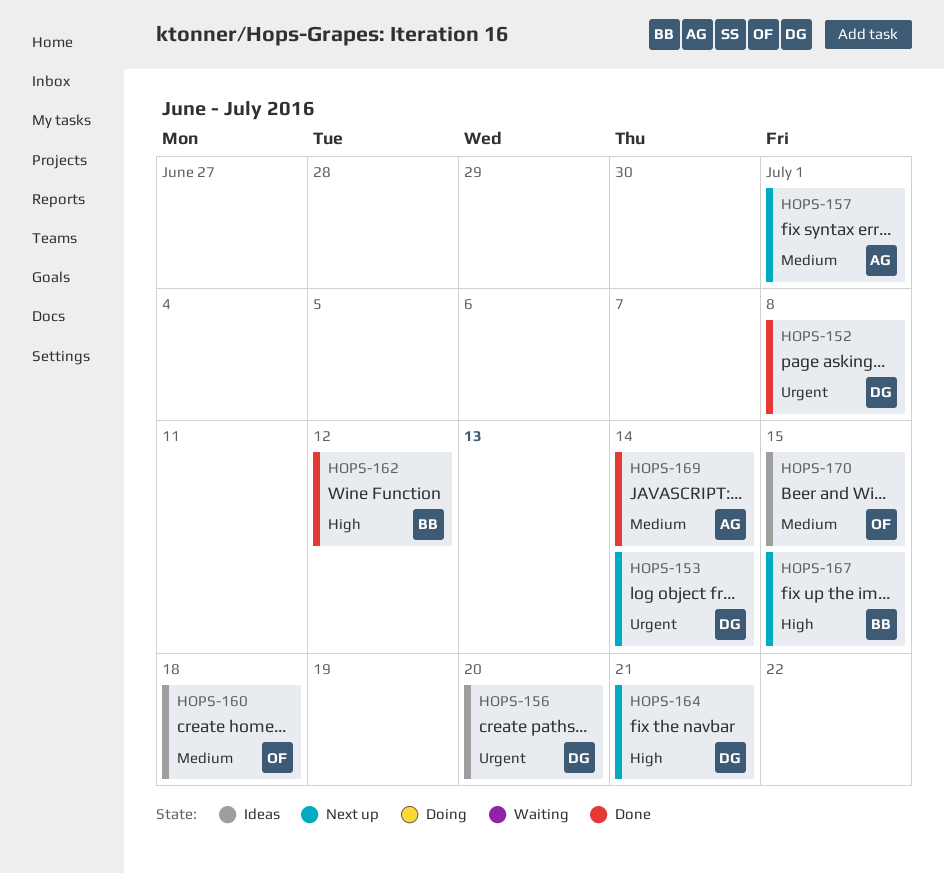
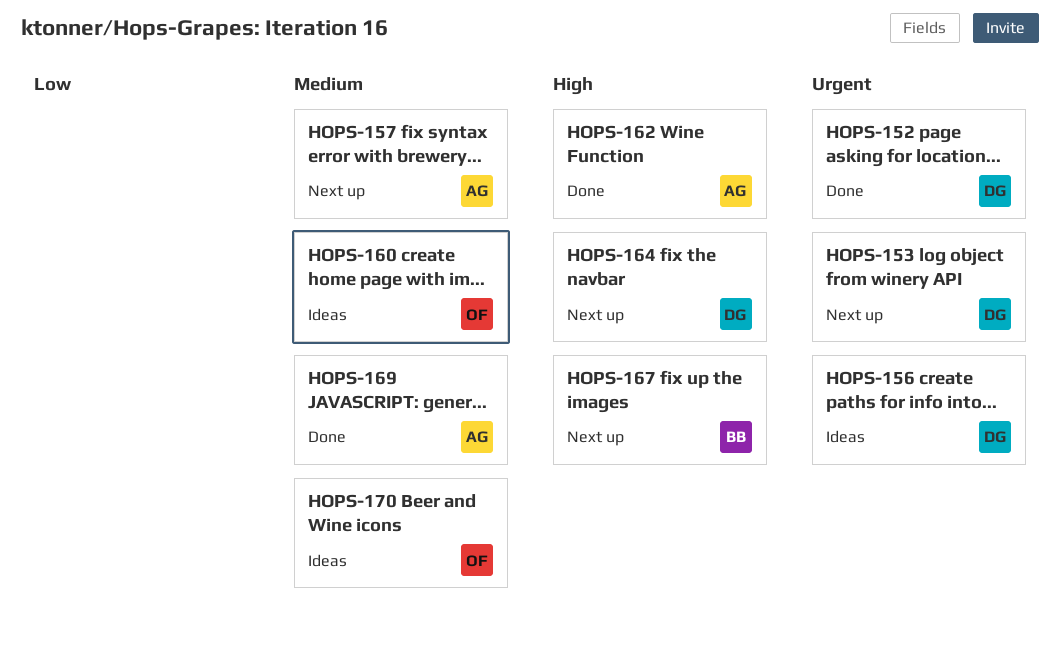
HOPS-162, owner: BB -> AG

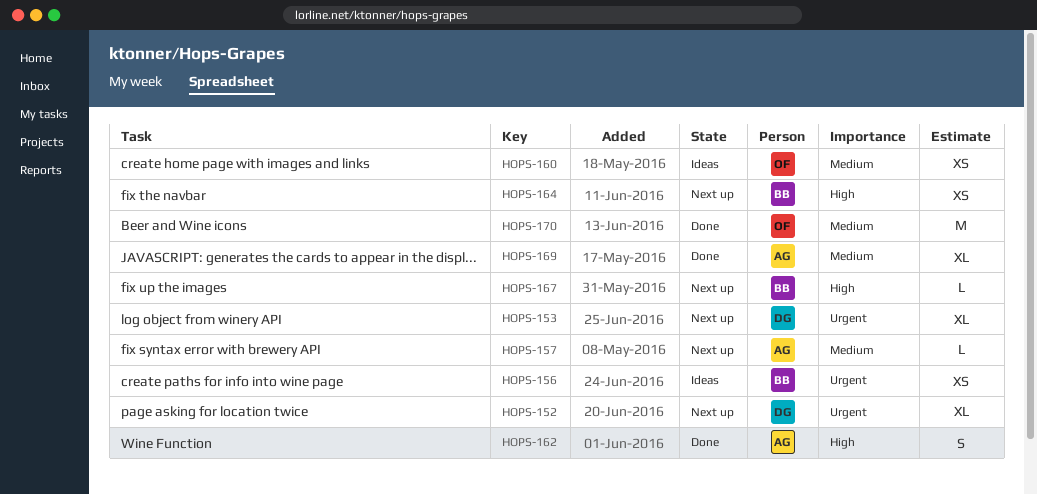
HOPS-152, status: Done -> Next up
HOPS-156, owner: DG -> BB
HOPS-164, owner: DG -> BB
HOPS-170, status: Ideas -> Done

